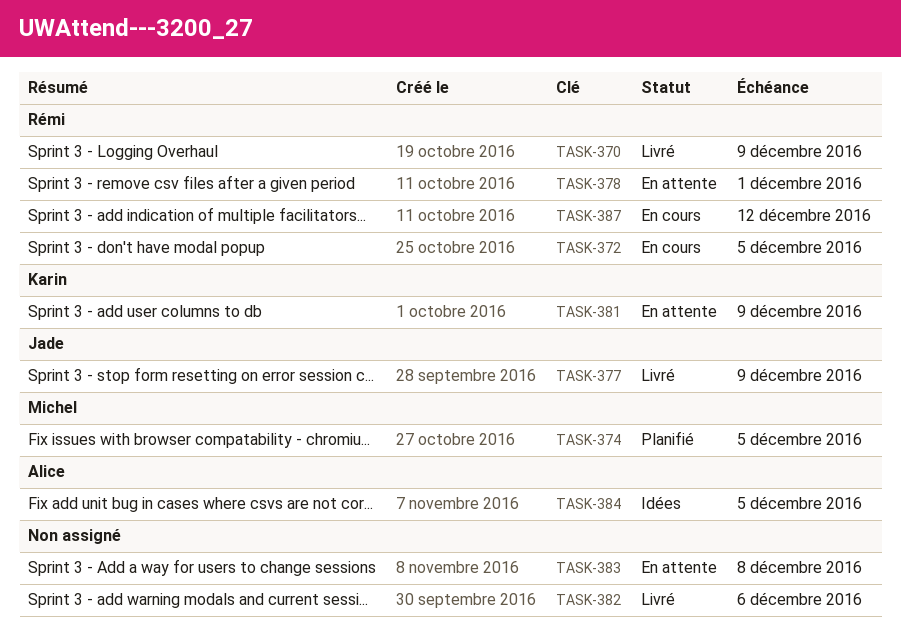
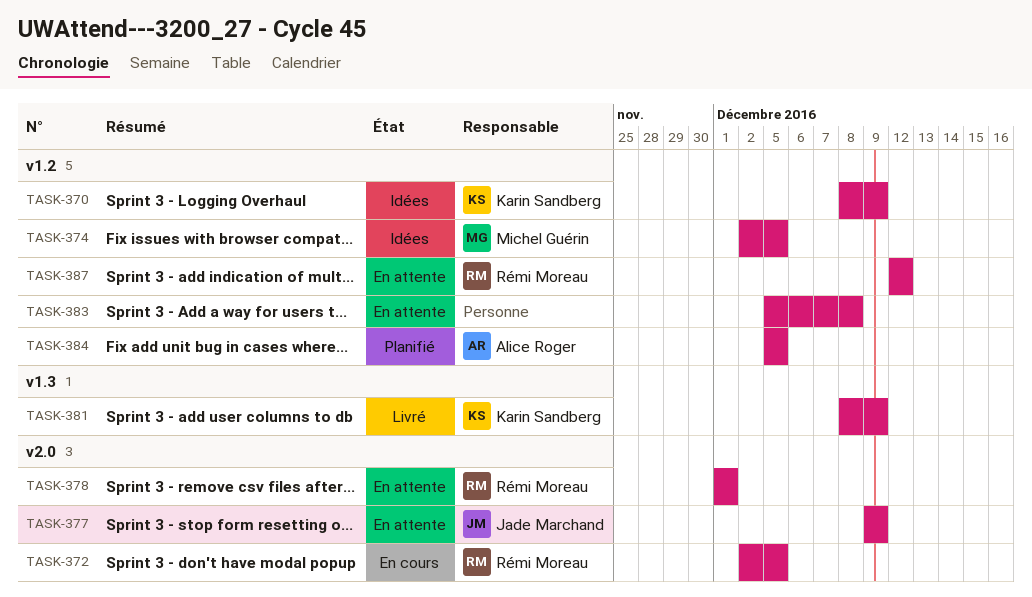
TASK-370, status: Livré -> Idées
TASK-370, owner: Rémi Moreau -> Karin Sandberg
TASK-374, status: Planifié -> Idées
TASK-377, status: Livré -> En attente
TASK-381, status: En attente -> Livré
TASK-382: present -> none
TASK-384, status: Idées -> Planifié
TASK-387, status: En cours -> En attente

